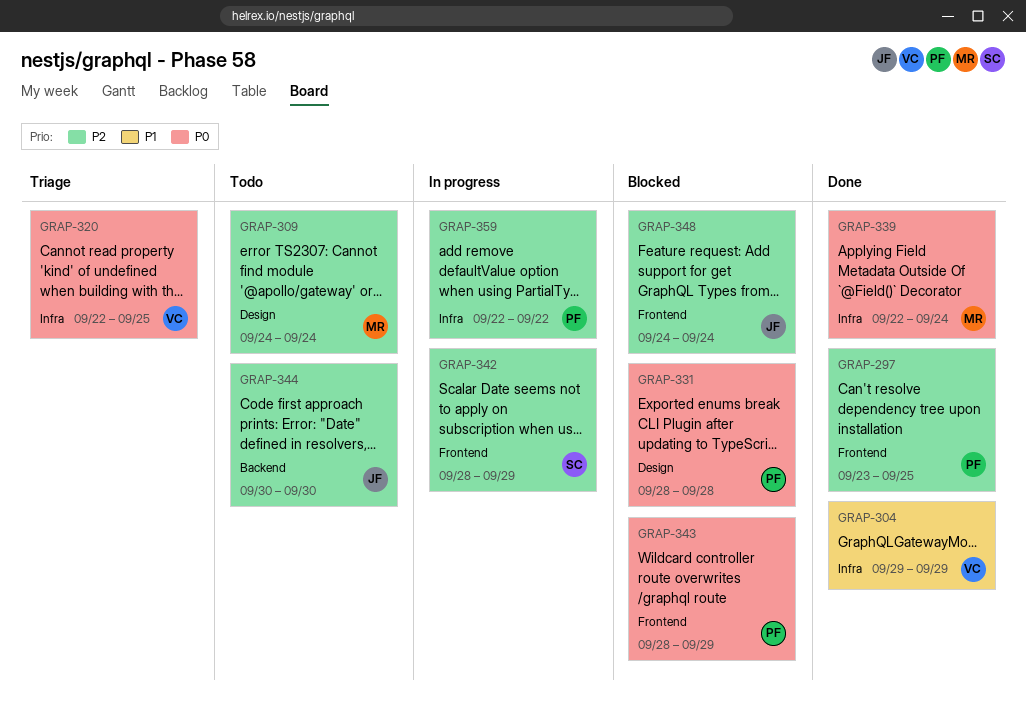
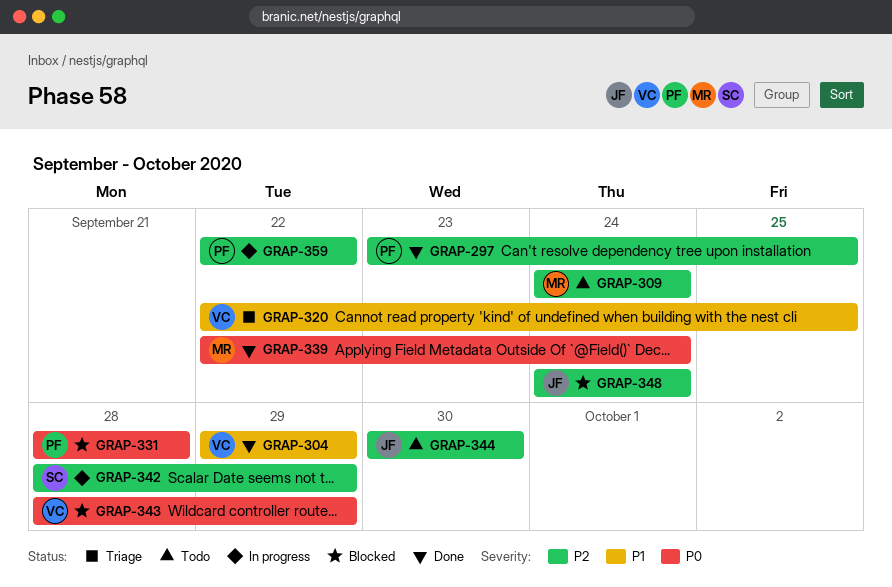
GRAP-320, priority: P0 -> P1
GRAP-343, owner: PF -> VC

